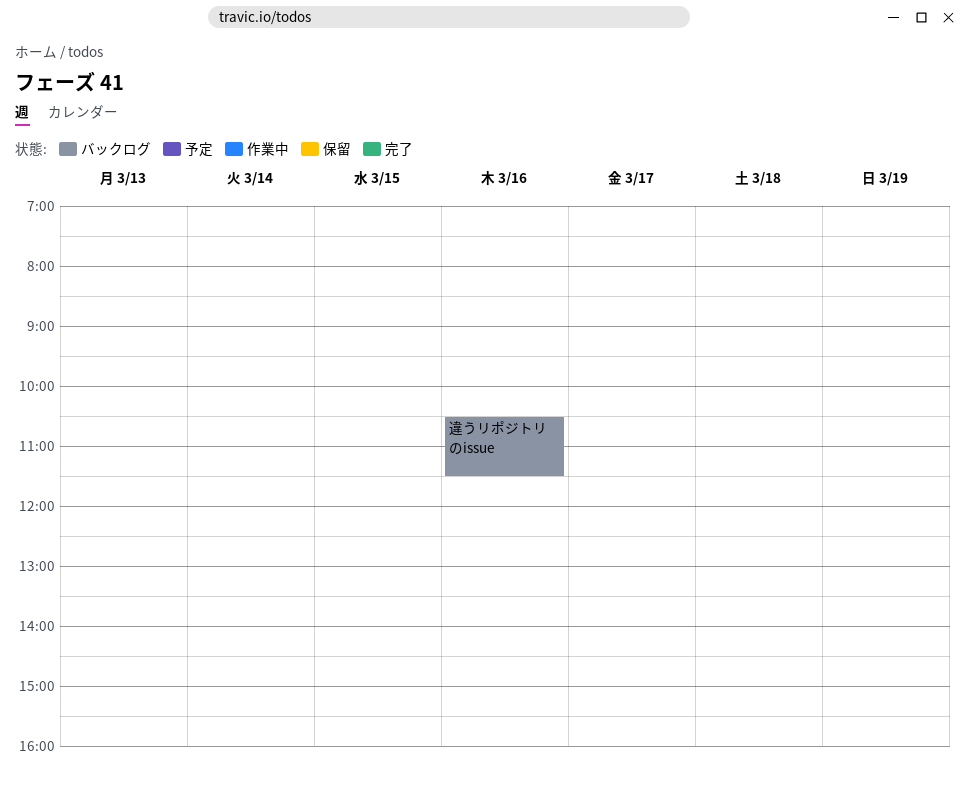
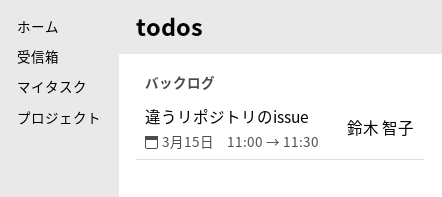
違うリポジトリのissue, day: Mar 16 -> Mar 15
違うリポジトリのissue, begins: 10:30 -> 11:00

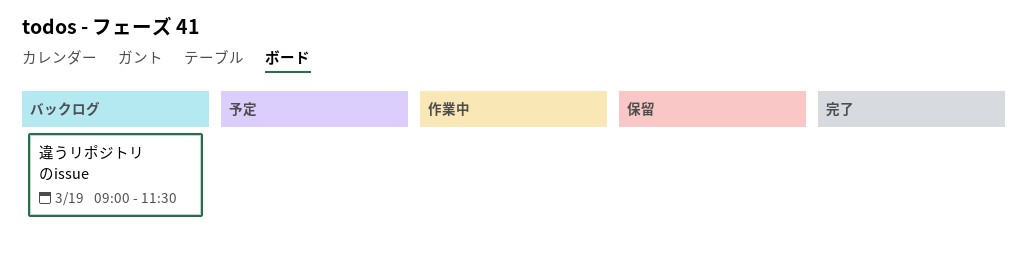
違うリポジトリのissue, day: Mar 15 -> Mar 19
違うリポジトリのissue, begins: 11:00 -> 09:00

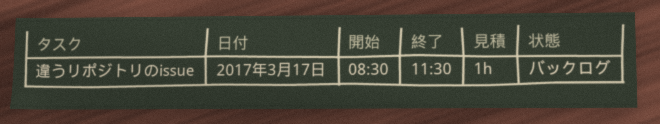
違うリポジトリのissue, day: Mar 19 -> Mar 17
違うリポジトリのissue, begins: 09:00 -> 08:30

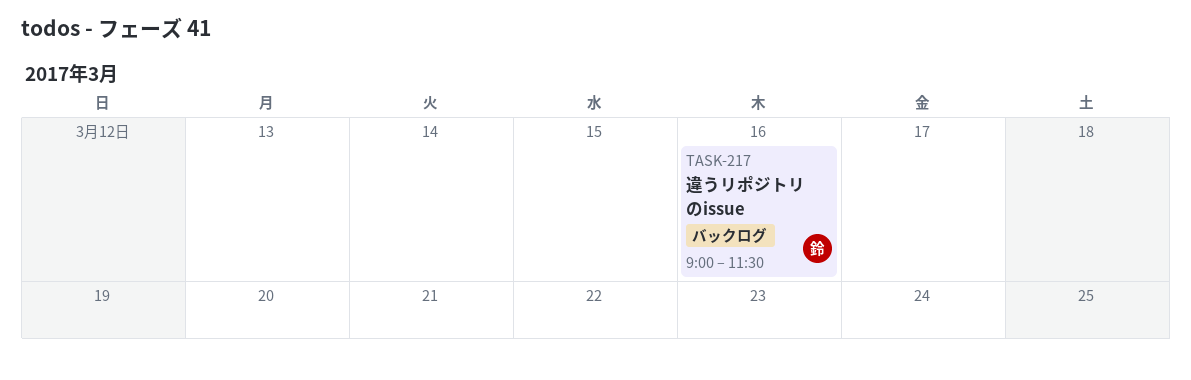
違うリポジトリのissue, day: Mar 17 -> Mar 16
違うリポジトリのissue, begins: 08:30 -> 09:00

